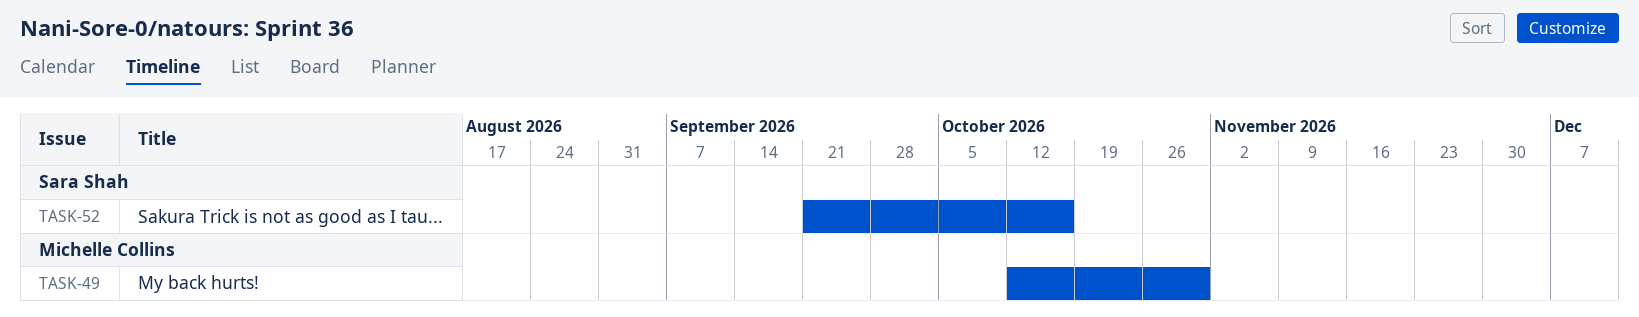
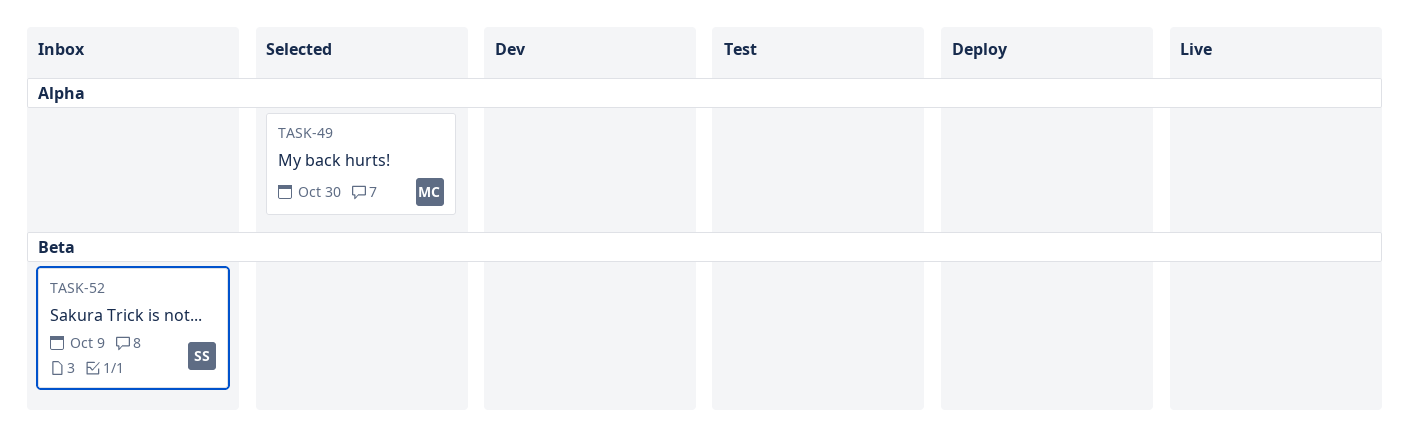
TASK-52, due: Oct 16 -> Oct 9

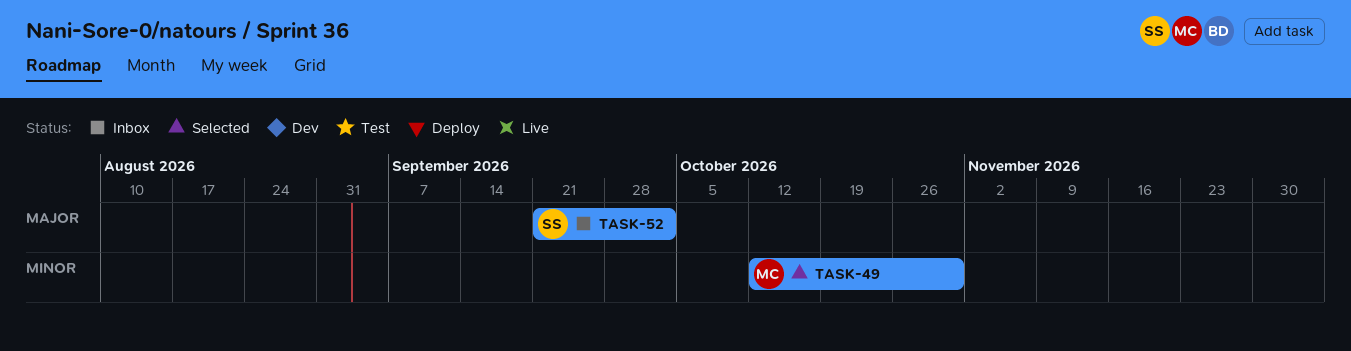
TASK-52, due: Oct 9 -> Oct 2

